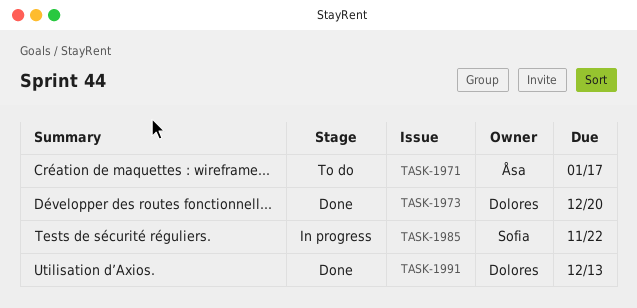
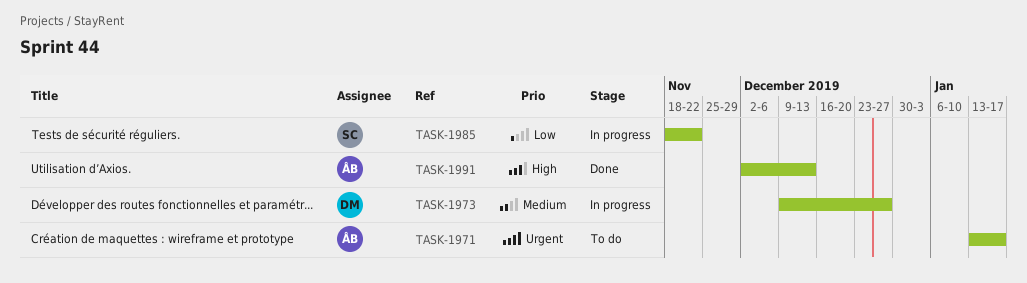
TASK-1973, status: Done -> In progress
TASK-1973, due: Dec 20 -> Dec 27
TASK-1991, owner: Dolores -> Åsa

